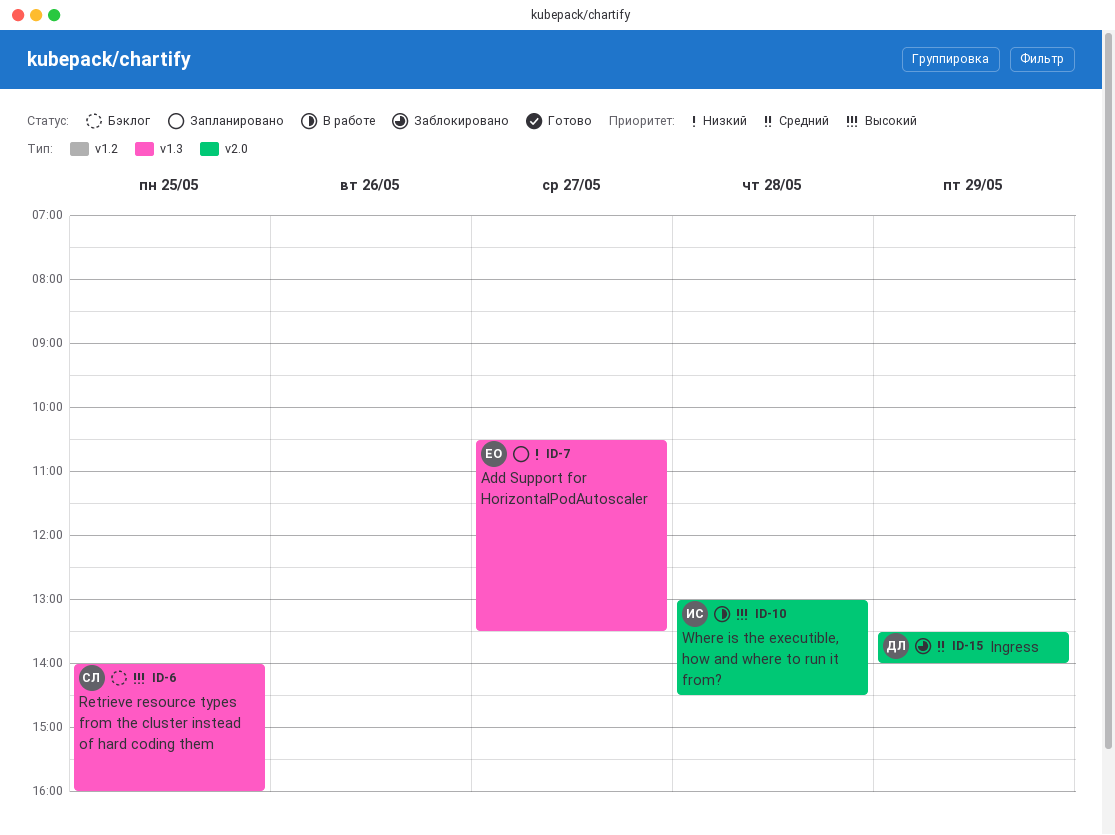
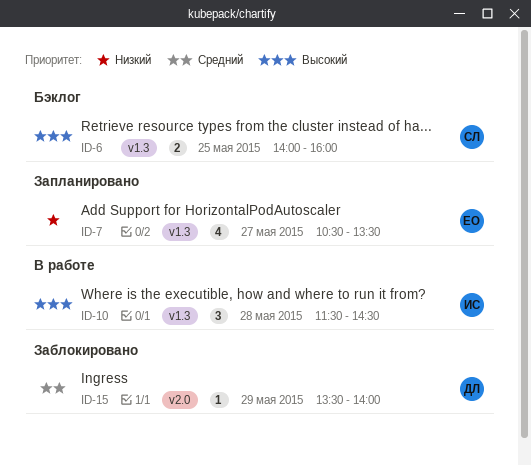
ID-10, label: v2.0 -> v1.3
ID-10, begins: 13:00 -> 11:30

